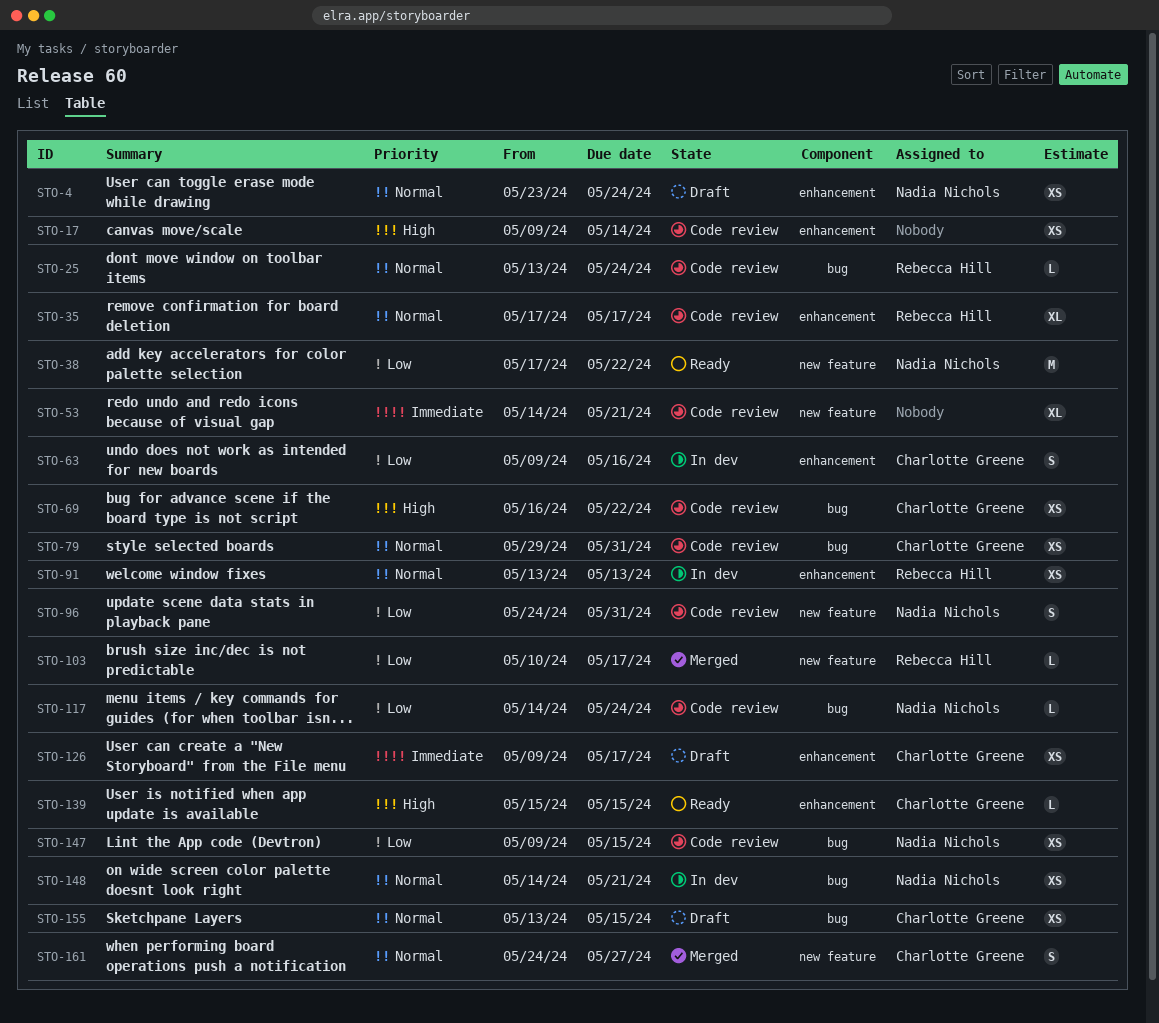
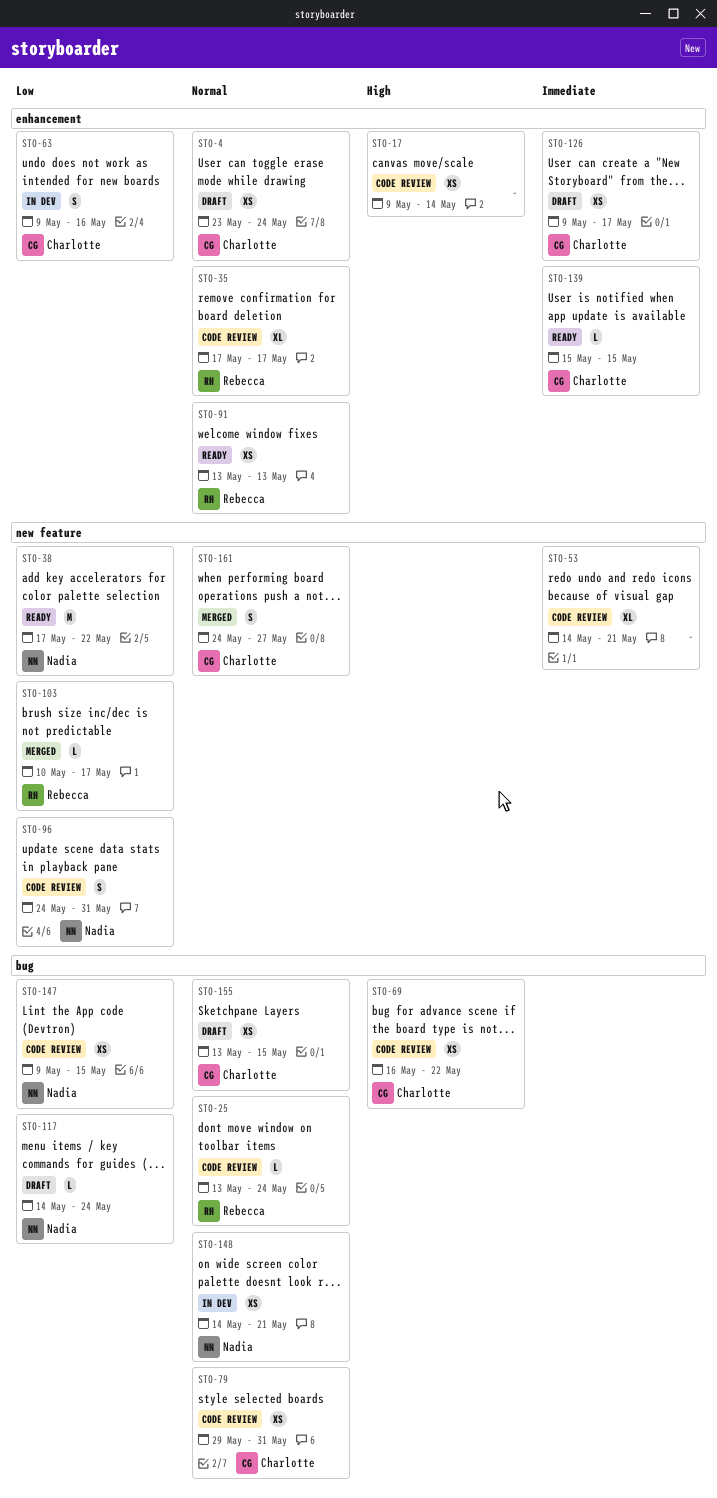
STO-4, owner: Nadia Nichols -> Charlotte Greene
STO-91, status: In dev -> Ready
STO-117, status: Code review -> Draft
STO-139, priority: High -> Immediate

